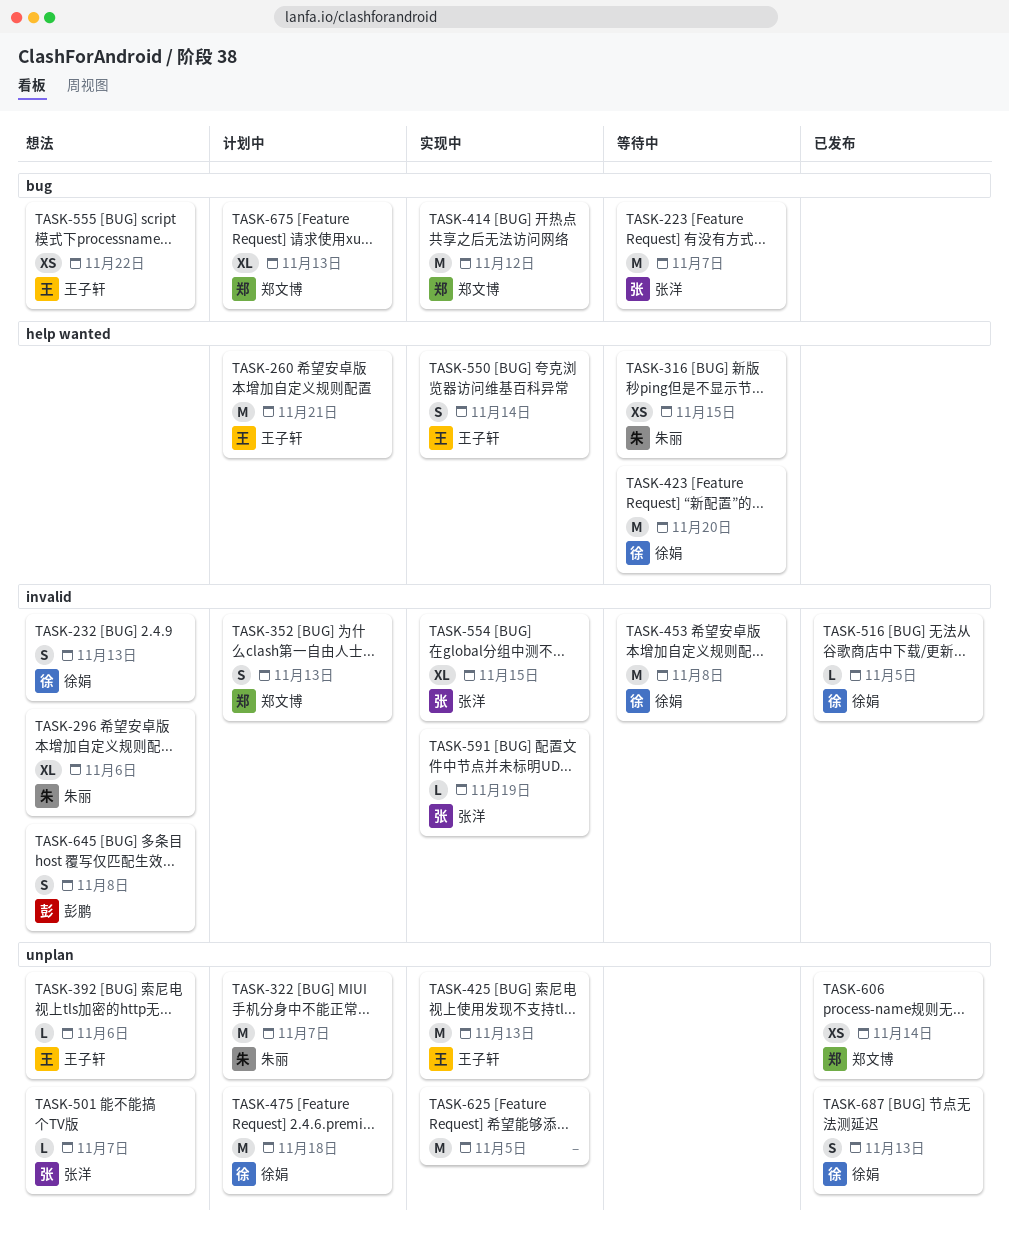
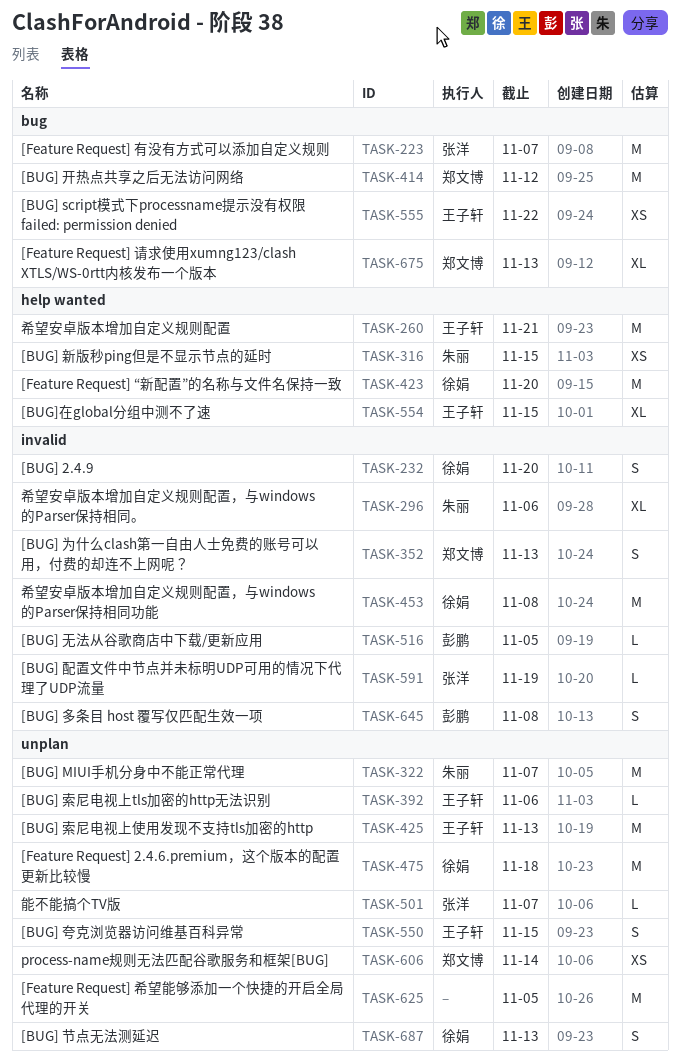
TASK-232, due: Nov 13 -> Nov 20
TASK-516, owner: 徐娟 -> 彭鹏
TASK-550, label: help wanted -> unplan
TASK-550, due: Nov 14 -> Nov 15
TASK-554, owner: 张洋 -> 王子轩
TASK-554, label: invalid -> help wanted

